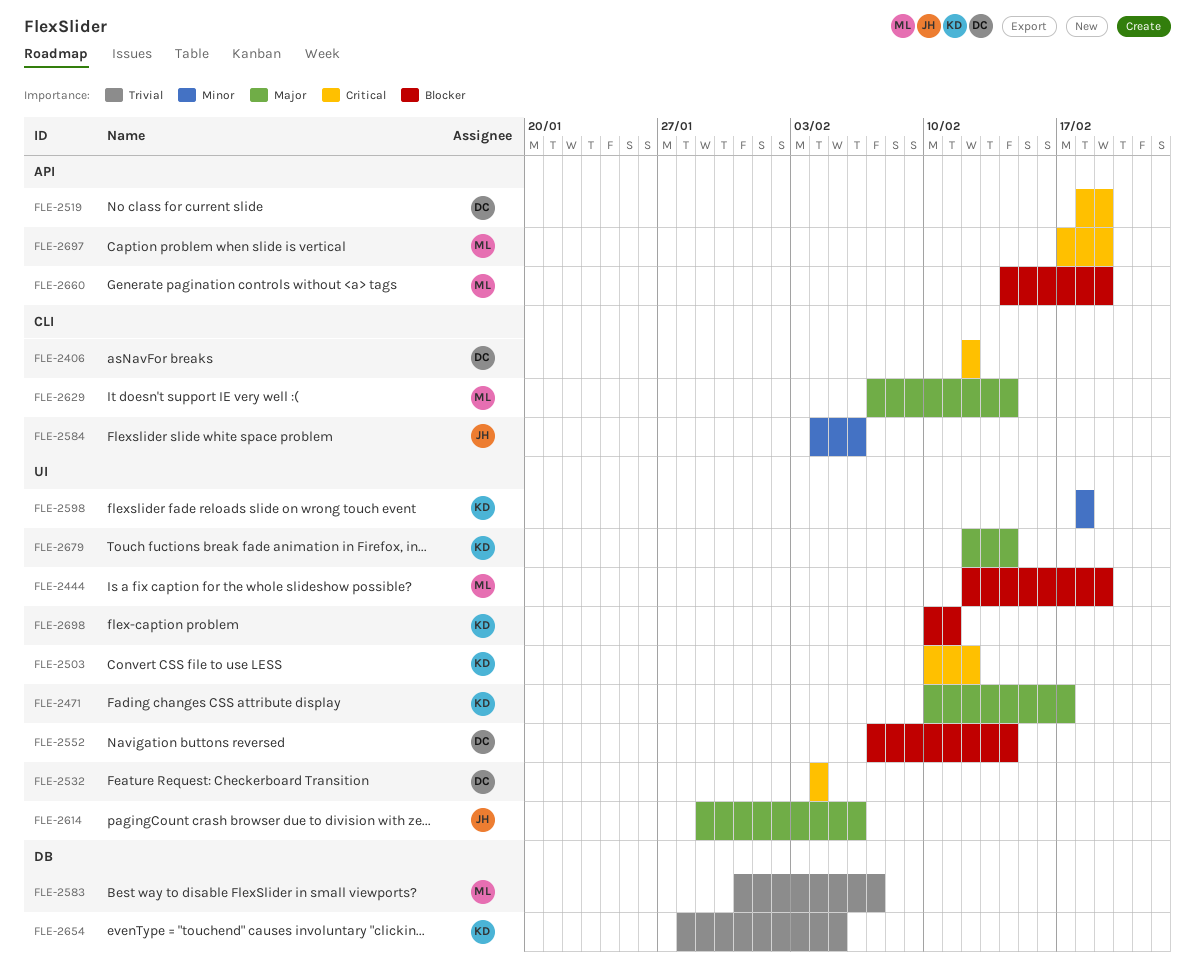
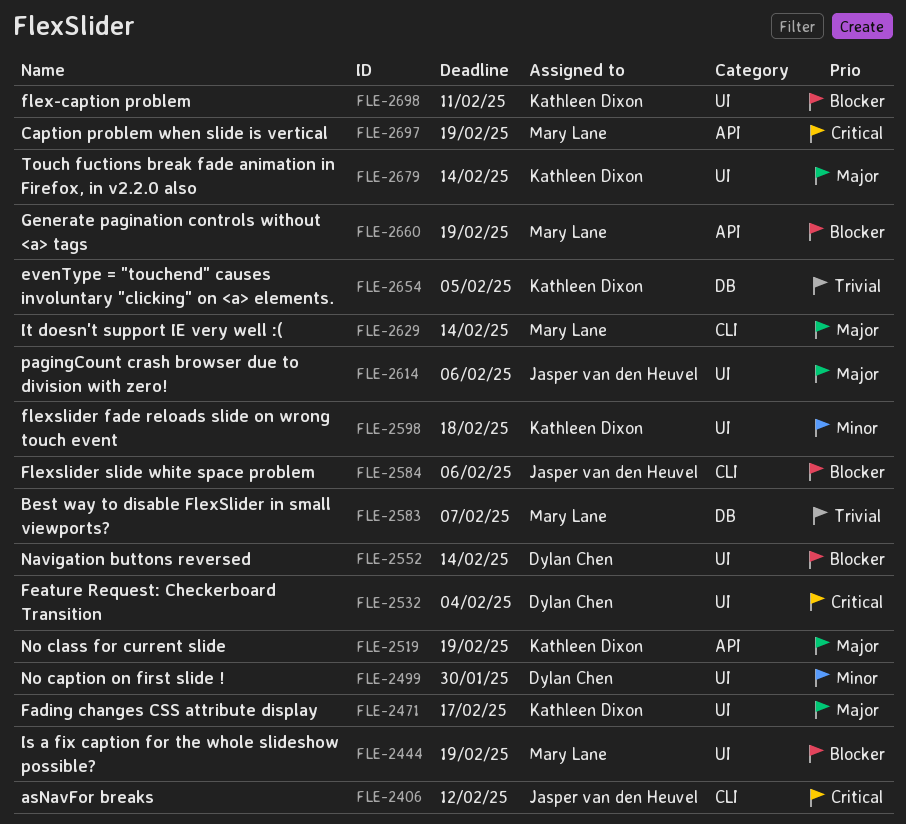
FLE-2406, owner: Dylan Chen -> Jasper van den Heuvel
FLE-2499: none -> present
FLE-2503: present -> none
FLE-2519, owner: Dylan Chen -> Kathleen Dixon
FLE-2519, priority: Critical -> Major
FLE-2584, priority: Minor -> Blocker

